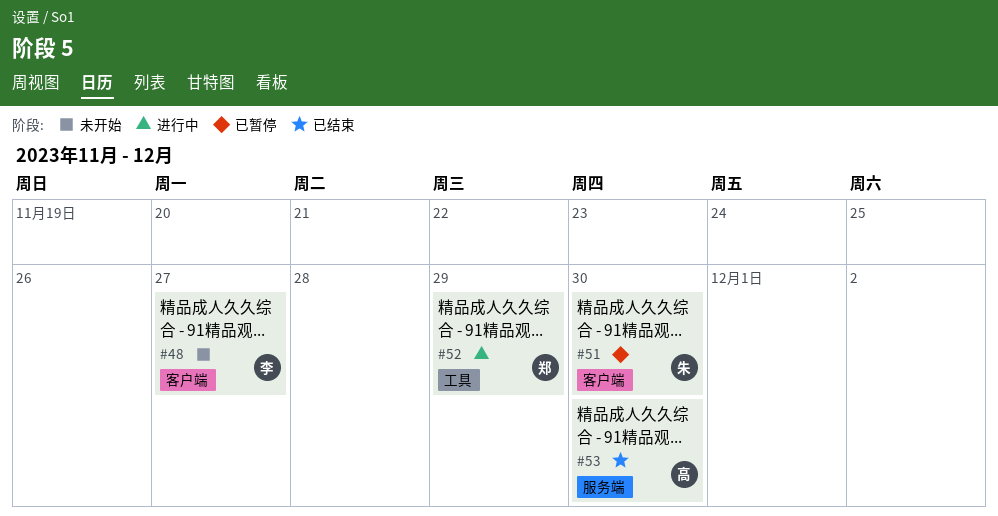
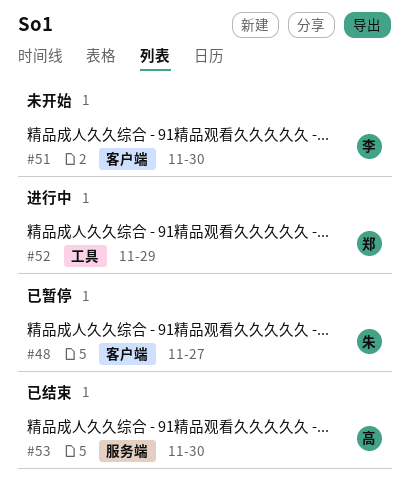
#48, status: 未开始 -> 已暂停
#48, owner: 李 -> 朱
#51, status: 已暂停 -> 未开始
#51, owner: 朱 -> 李

